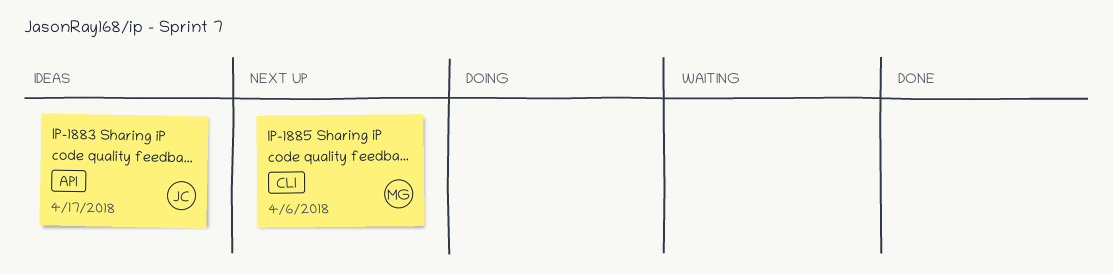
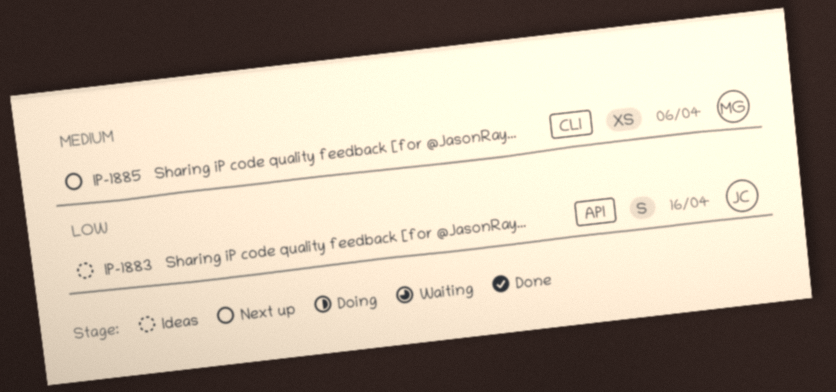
IP-1883, due: Apr 17 -> Apr 16

